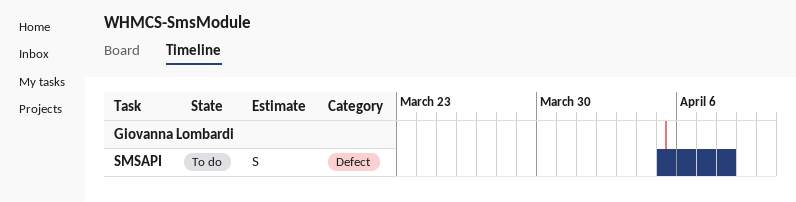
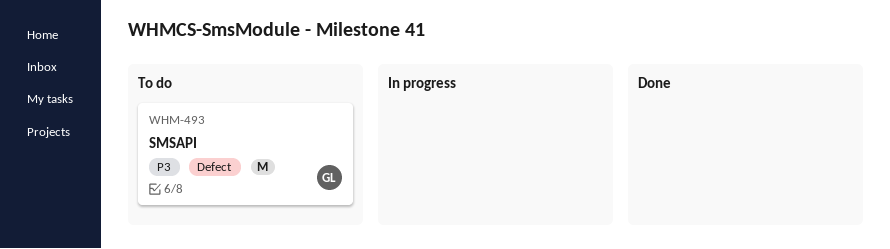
SMSAPI, estimate: S -> M

